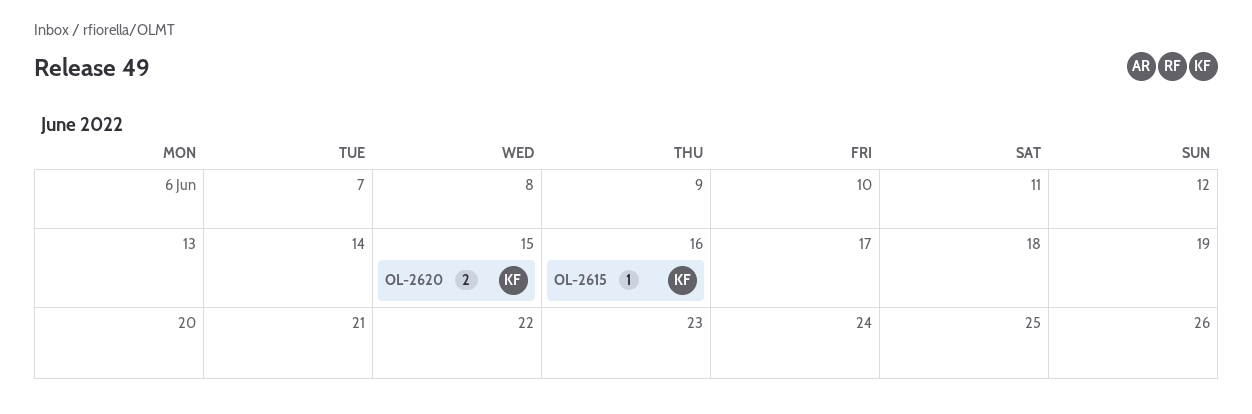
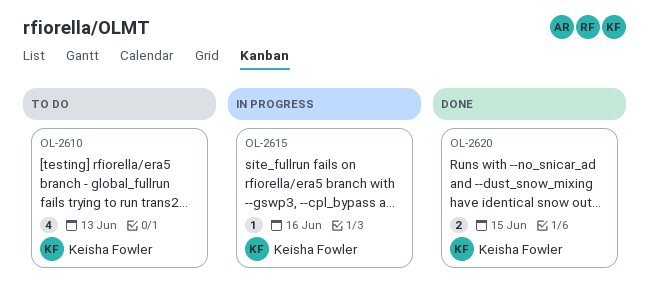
OL-2610: none -> present

